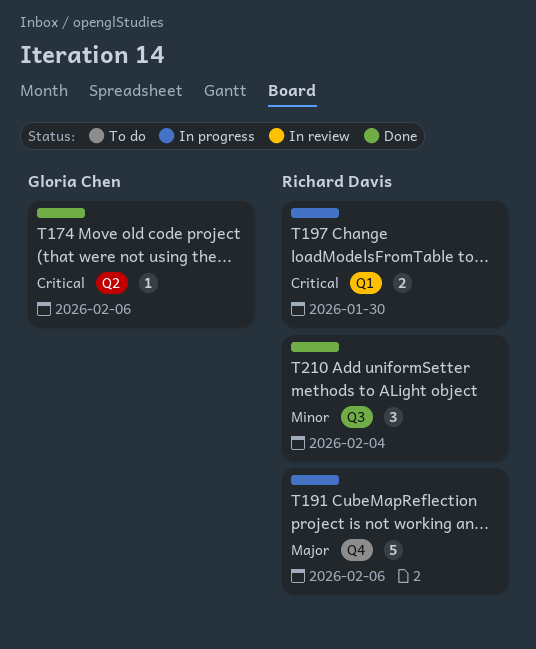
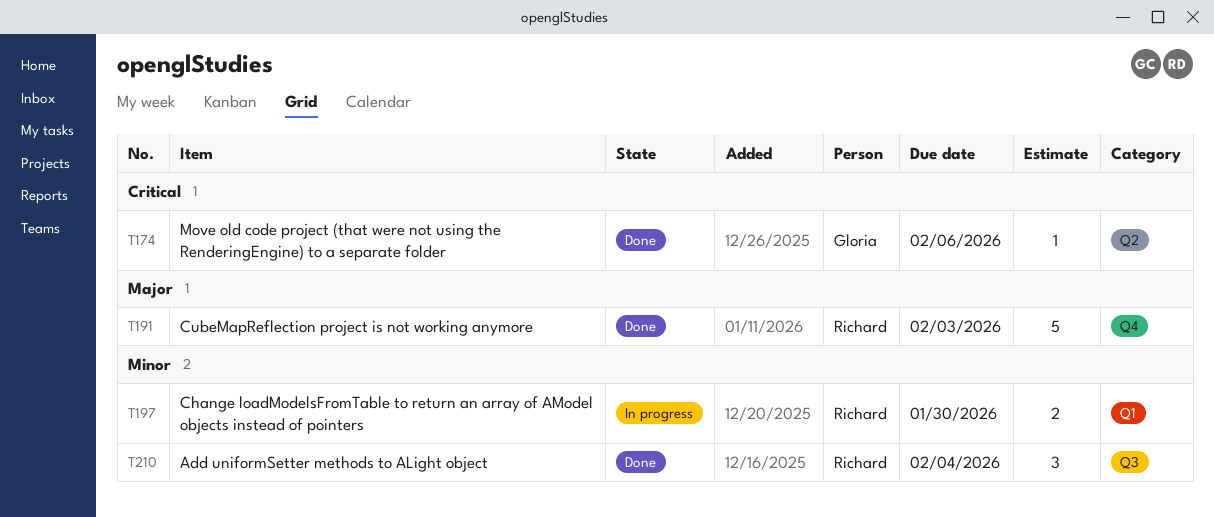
T191, status: In progress -> Done
T191, due: Feb 6 -> Feb 3
T197, priority: Critical -> Minor

